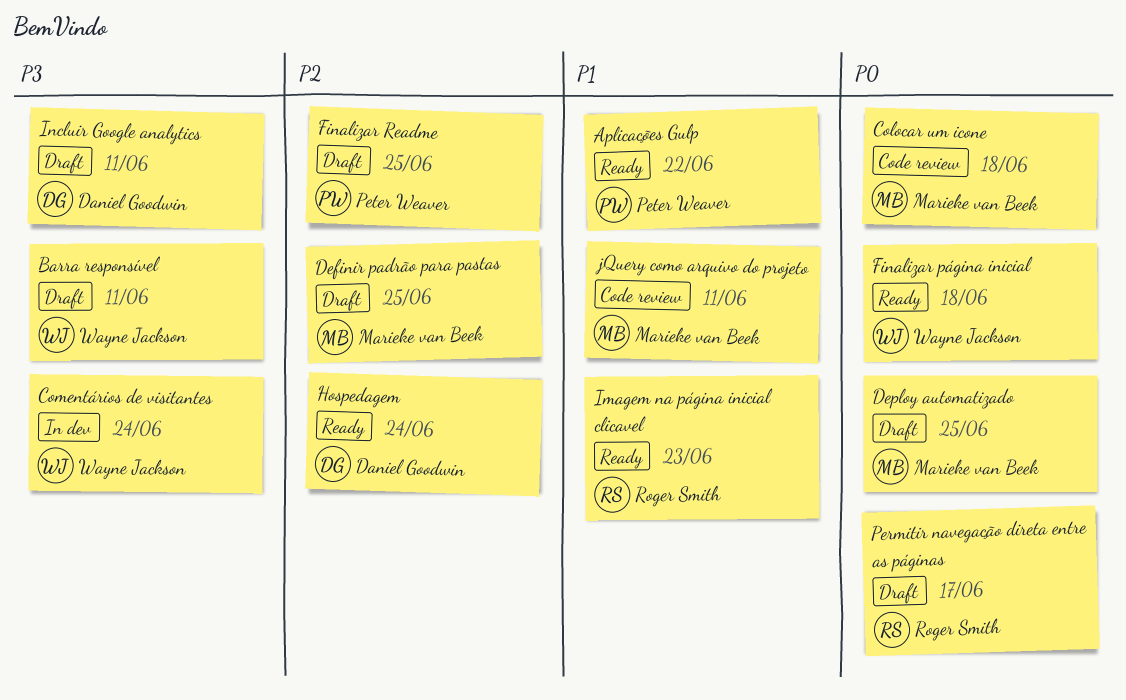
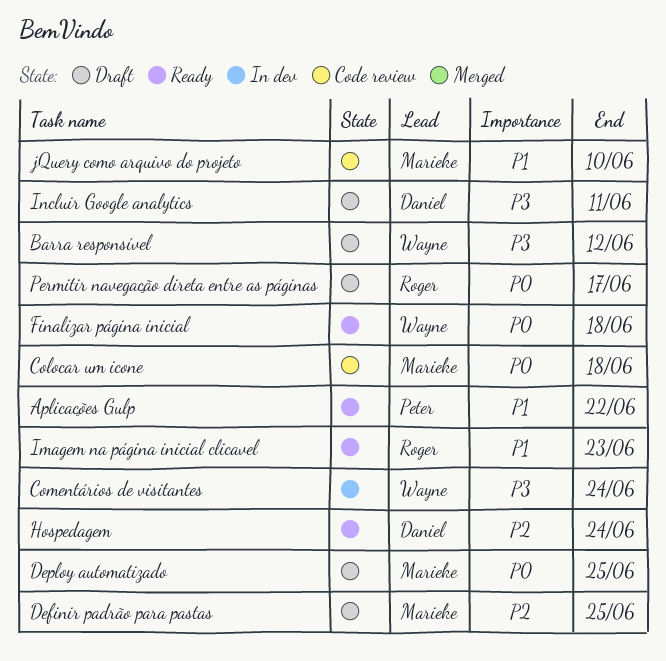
Barra responsível, due: Jun 11 -> Jun 12
Finalizar Readme: present -> none
jQuery como arquivo do projeto, due: Jun 11 -> Jun 10

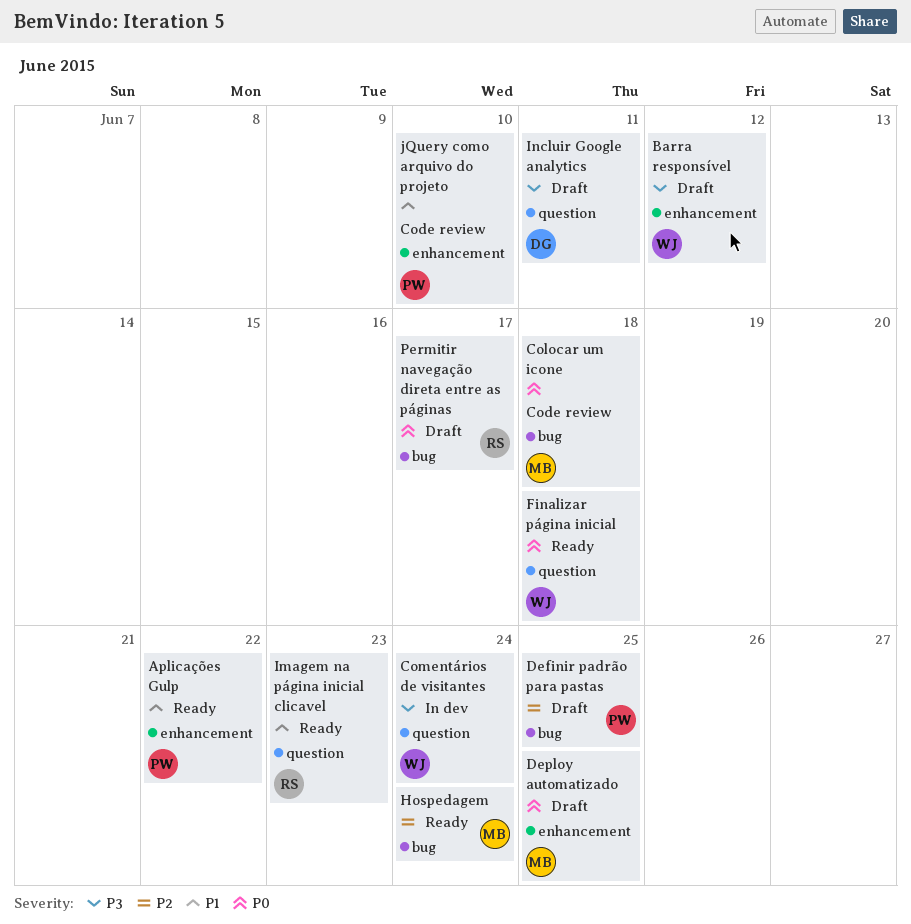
Definir padrão para pastas, owner: Marieke -> Peter
Hospedagem, owner: Daniel -> Marieke
jQuery como arquivo do projeto, owner: Marieke -> Peter

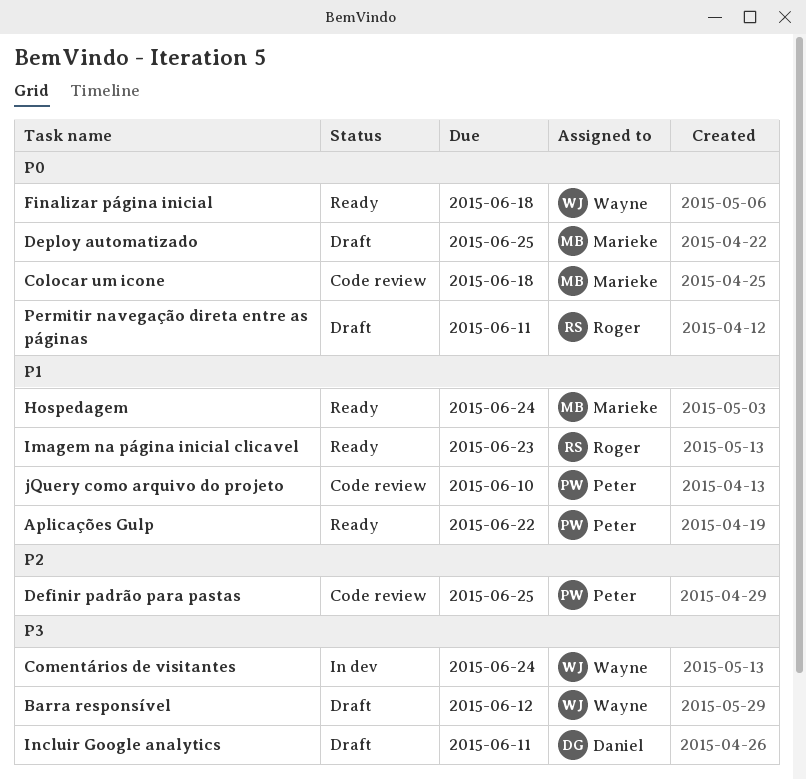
Definir padrão para pastas, status: Draft -> Code review
Hospedagem, priority: P2 -> P1
Permitir navegação direta entre as páginas, due: Jun 17 -> Jun 11

